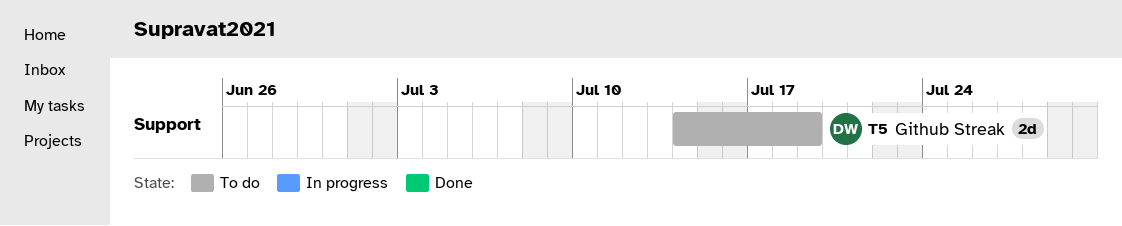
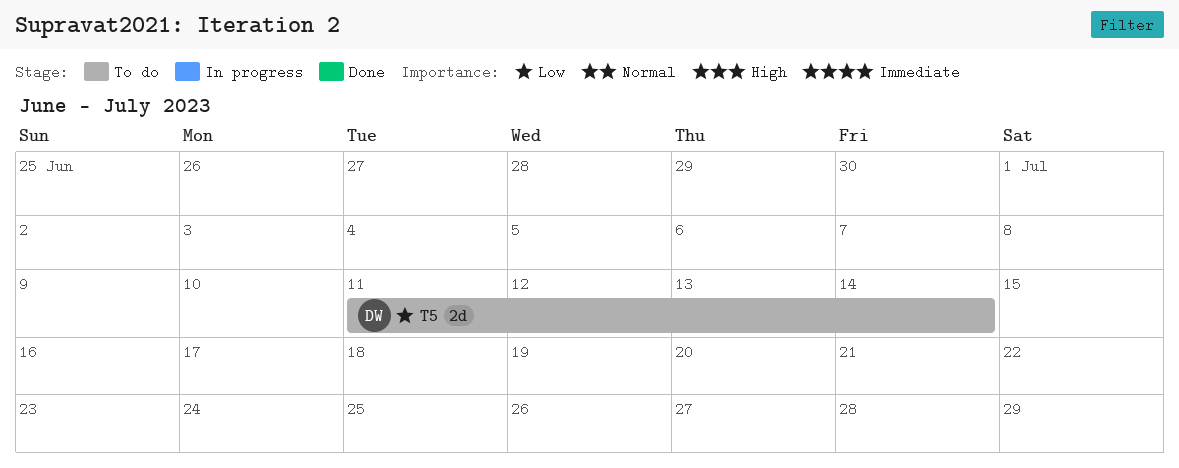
T5, start: Jul 14 -> Jul 11
T5, due: Jul 19 -> Jul 14

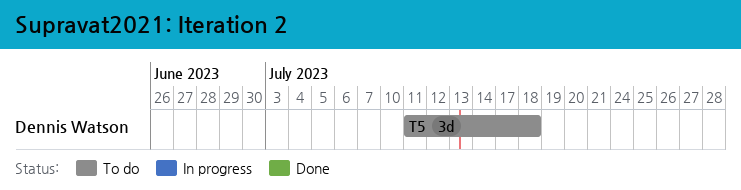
T5, estimate: 2d -> 3d
T5, due: Jul 14 -> Jul 18

